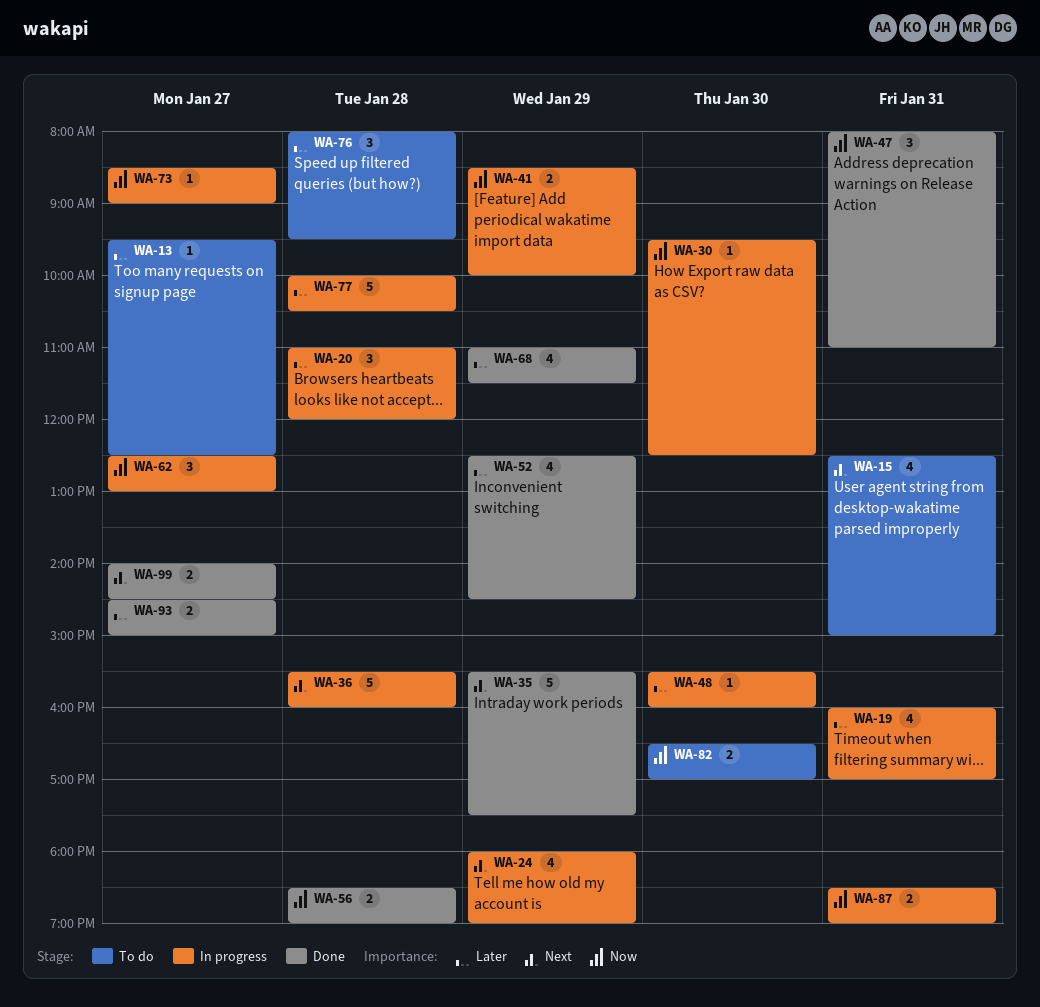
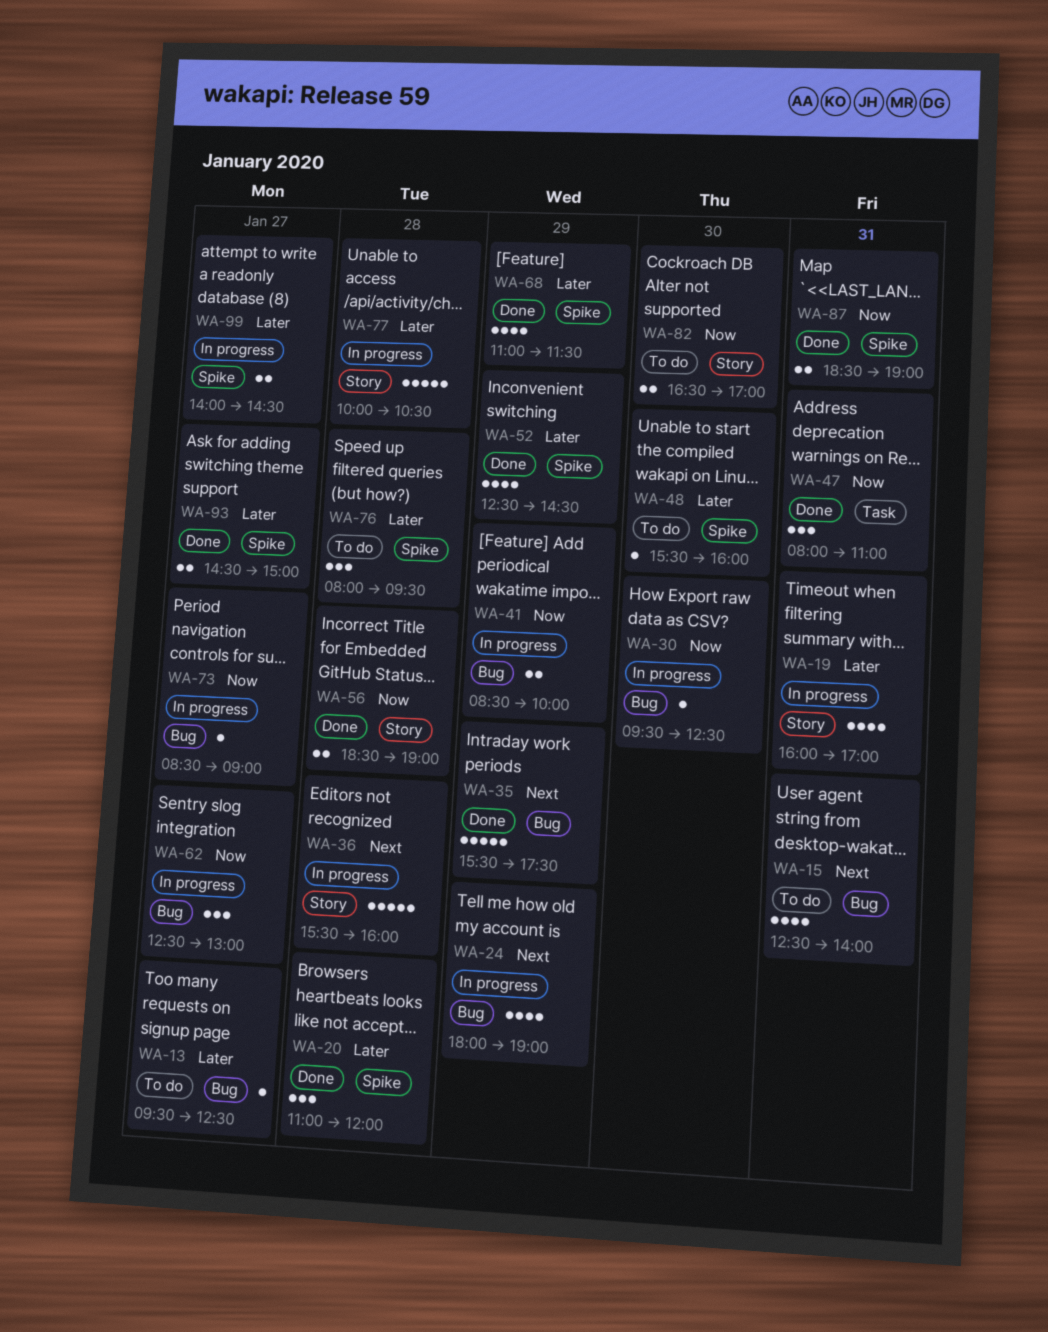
WA-15, ends: 15:00 -> 14:00
WA-20, status: In progress -> Done
WA-48, status: In progress -> To do
WA-87, status: In progress -> Done
WA-99, status: Done -> In progress
WA-99, priority: Next -> Later

